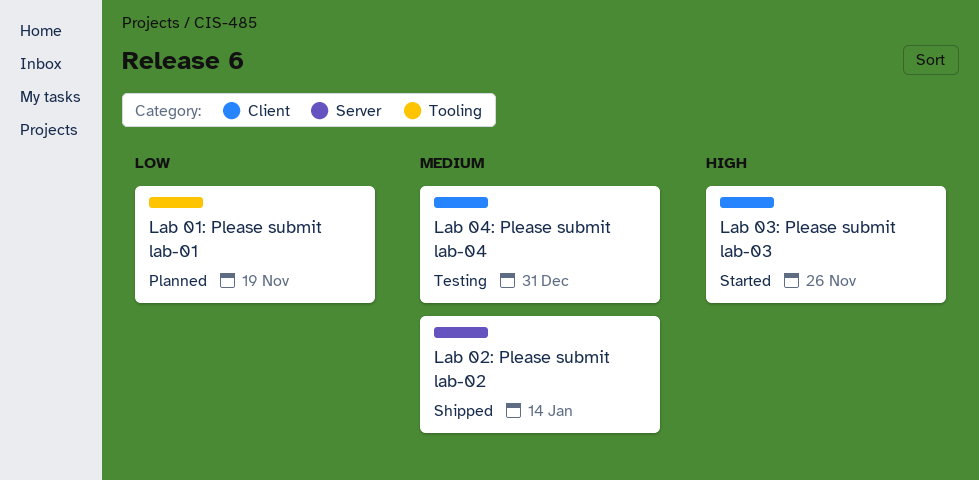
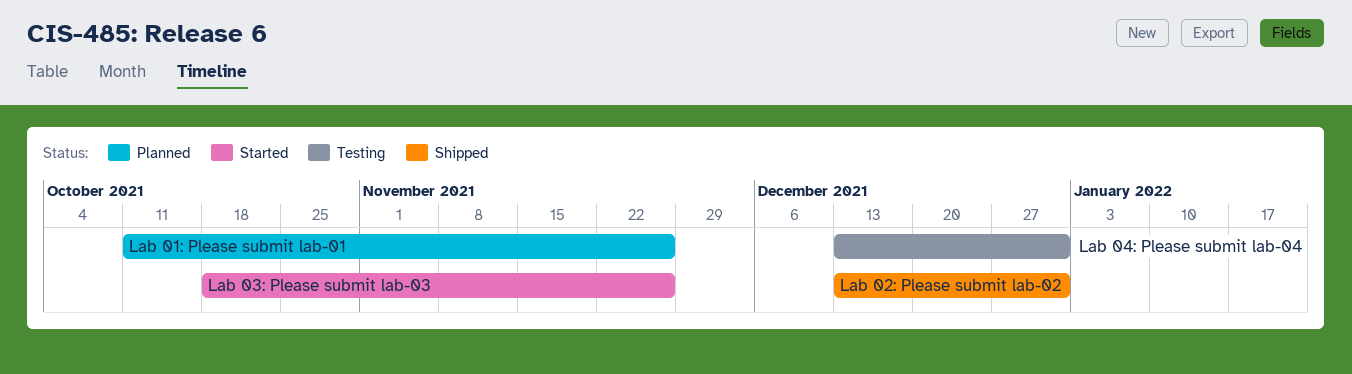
Lab 01: Please submit lab-01, due: Nov 19 -> Nov 26
Lab 02: Please submit lab-02, due: Jan 14 -> Dec 31

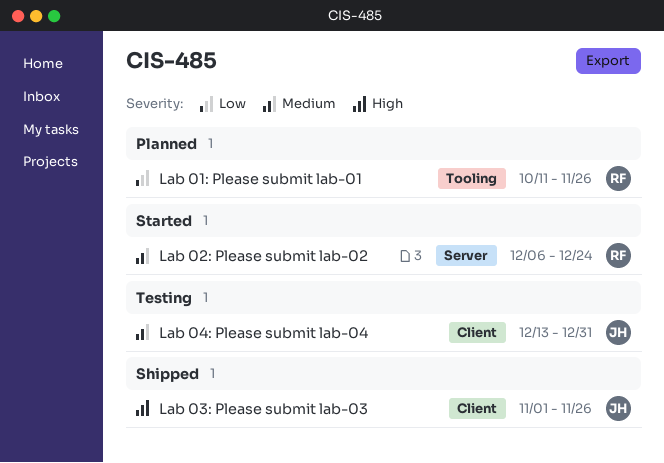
Lab 02: Please submit lab-02, status: Shipped -> Started
Lab 02: Please submit lab-02, start: Dec 13 -> Dec 6
Lab 02: Please submit lab-02, due: Dec 31 -> Dec 24
Lab 03: Please submit lab-03, status: Started -> Shipped
Lab 03: Please submit lab-03, start: Oct 18 -> Nov 1

